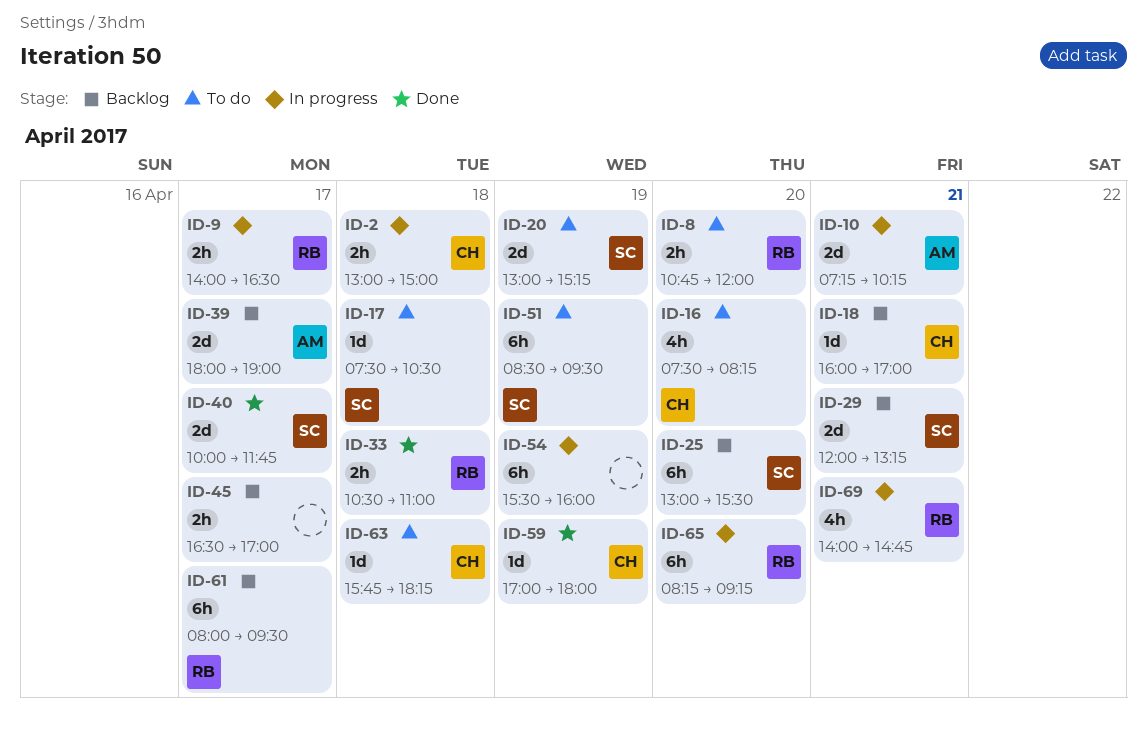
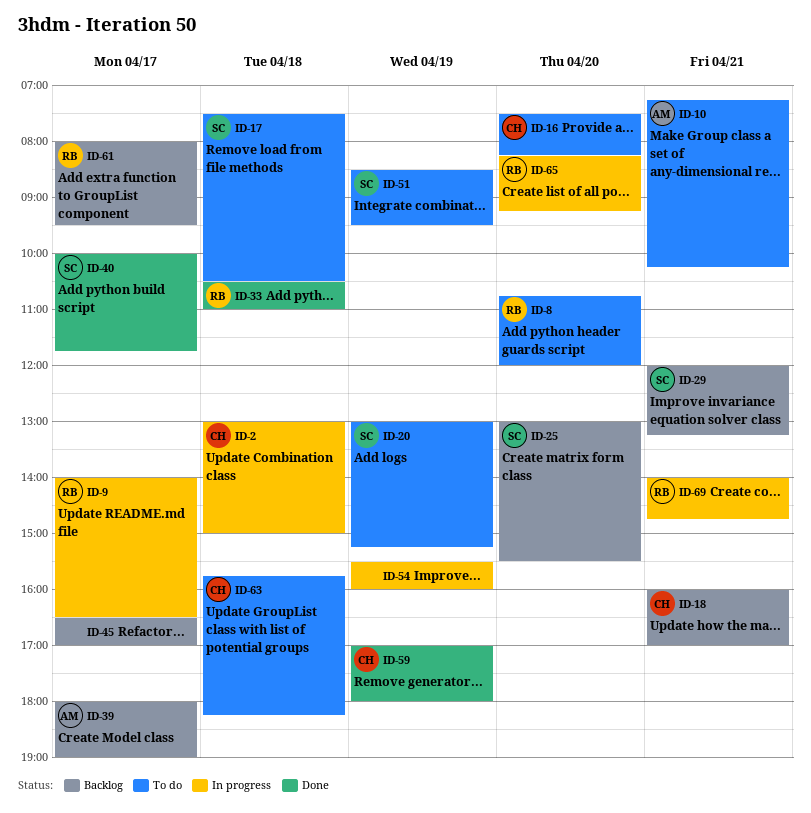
ID-10, status: In progress -> To do

